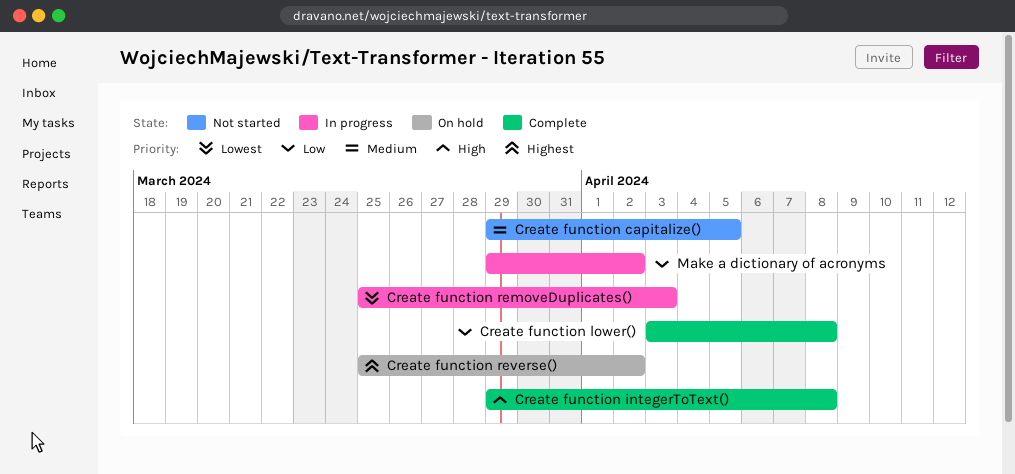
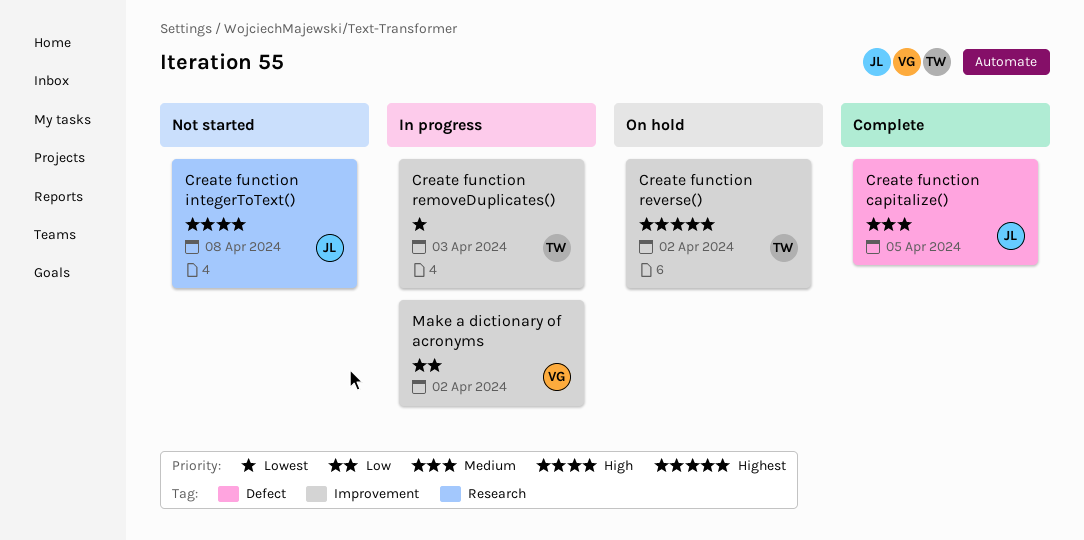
Create function capitalize(), status: Not started -> Complete
Create function integerToText(), status: Complete -> Not started
Create function lower(): present -> none

